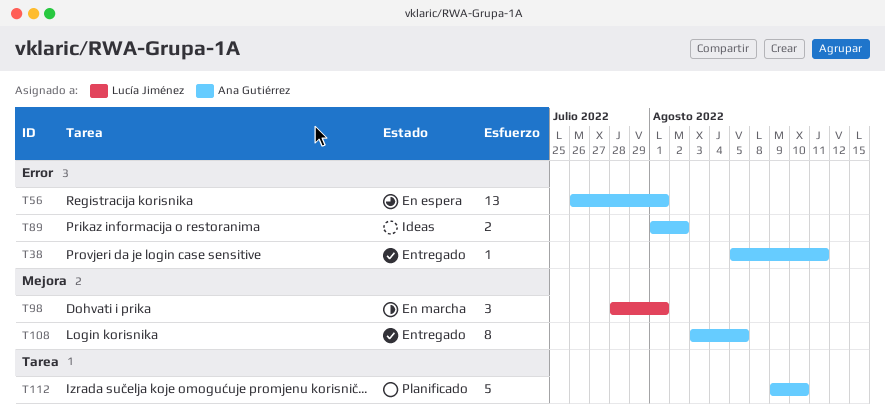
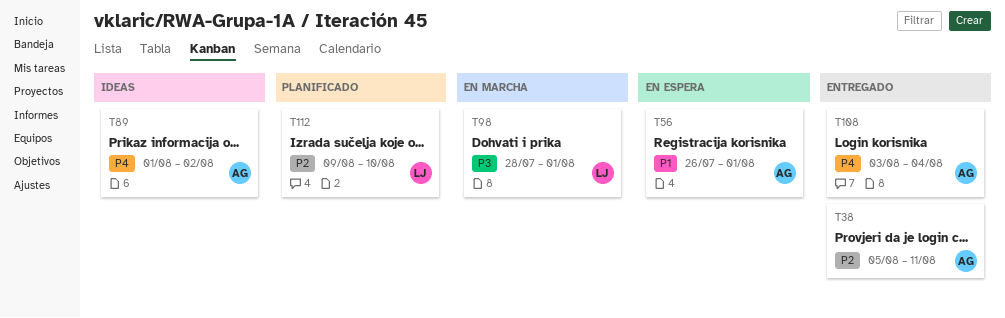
T108, due: Aug 5 -> Aug 4
T112, owner: Ana Gutiérrez -> Lucía Jiménez

